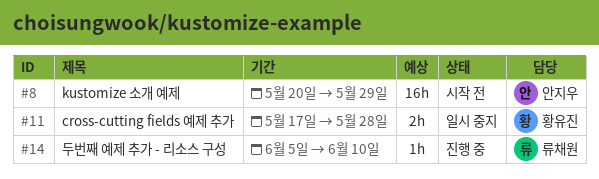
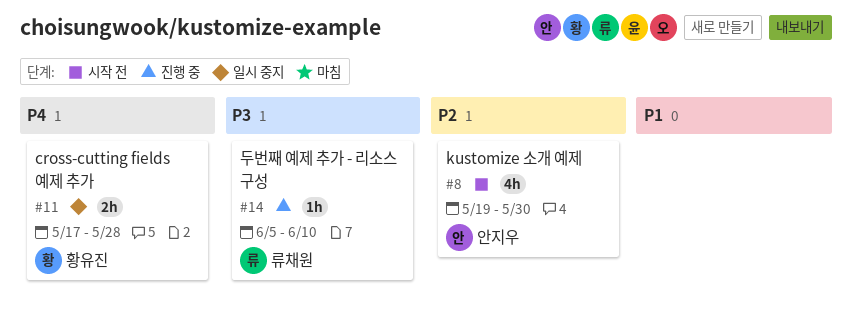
#8, estimate: 16h -> 4h
#8, start: May 20 -> May 19
#8, due: May 29 -> May 30

